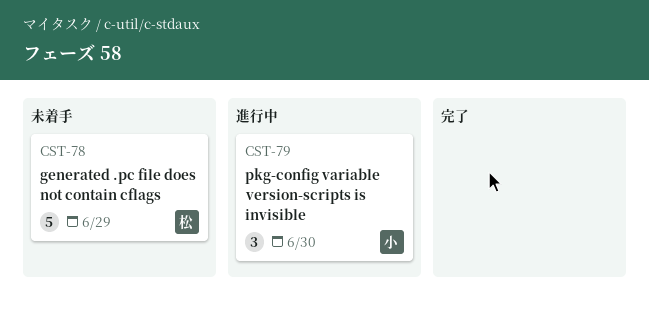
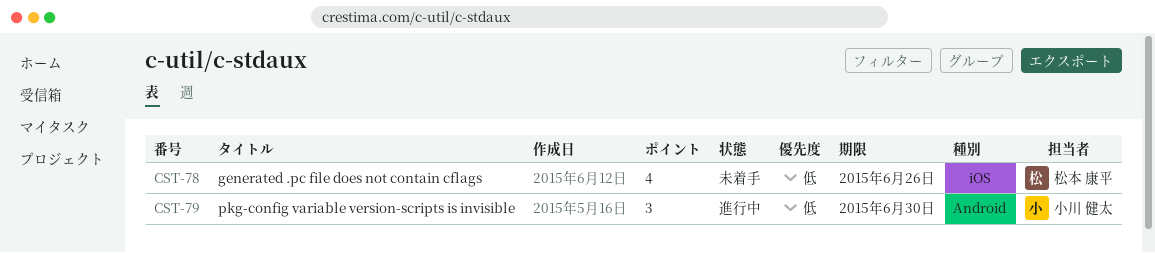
CST-78, estimate: 5 -> 4
CST-78, due: Jun 29 -> Jun 26

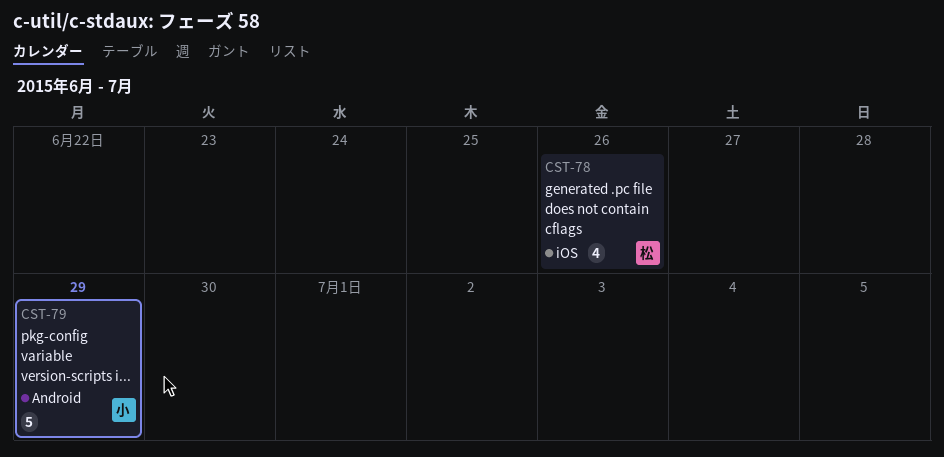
CST-79, estimate: 3 -> 5
CST-79, due: Jun 30 -> Jun 29

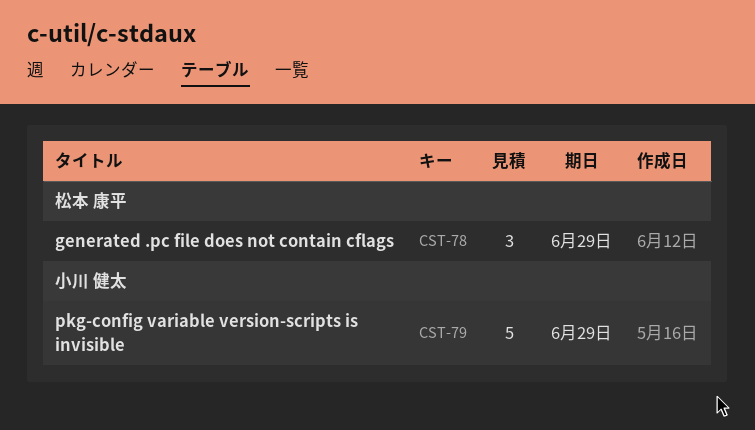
CST-78, estimate: 4 -> 3
CST-78, due: Jun 26 -> Jun 29

